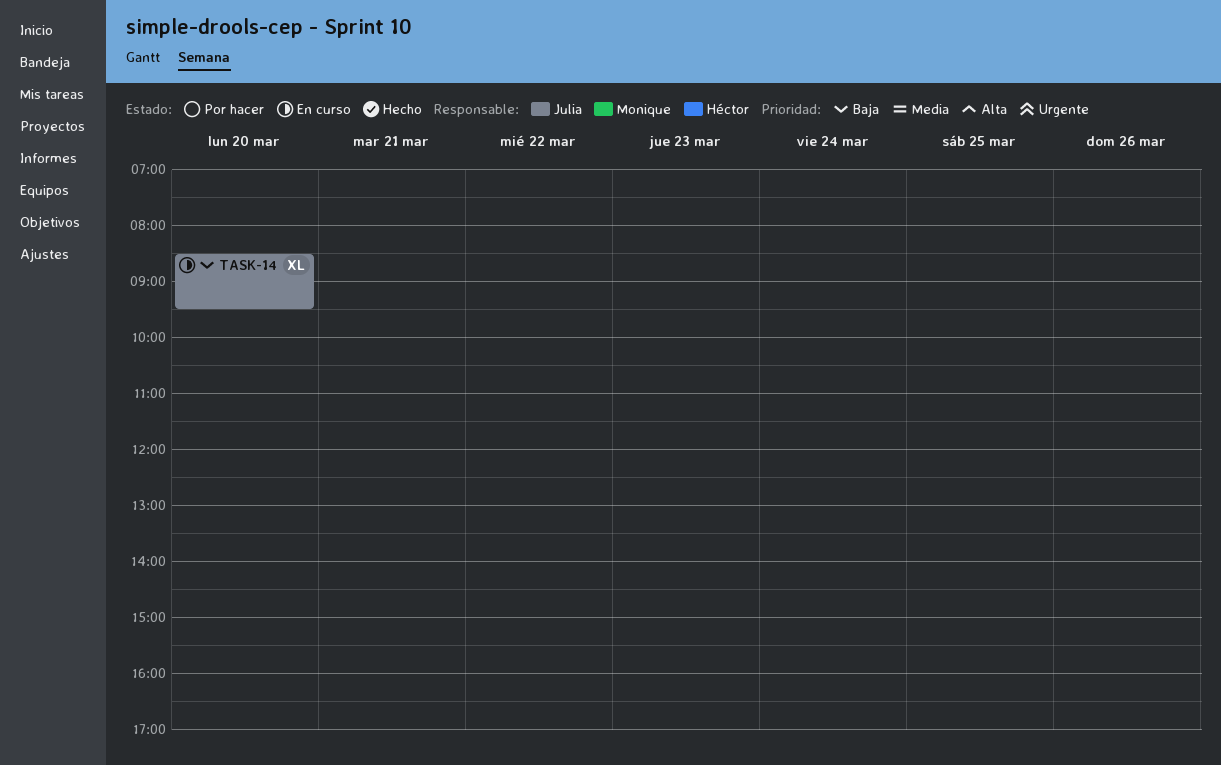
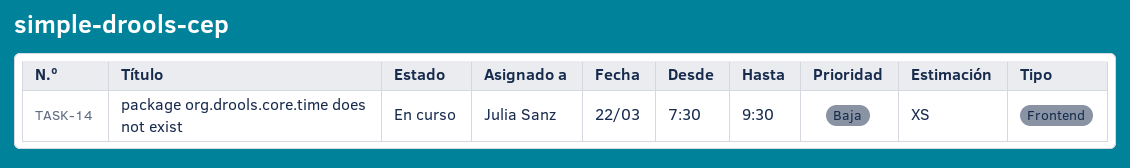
TASK-14, estimate: XL -> XS
TASK-14, day: Mar 20 -> Mar 22
TASK-14, begins: 08:30 -> 07:30

